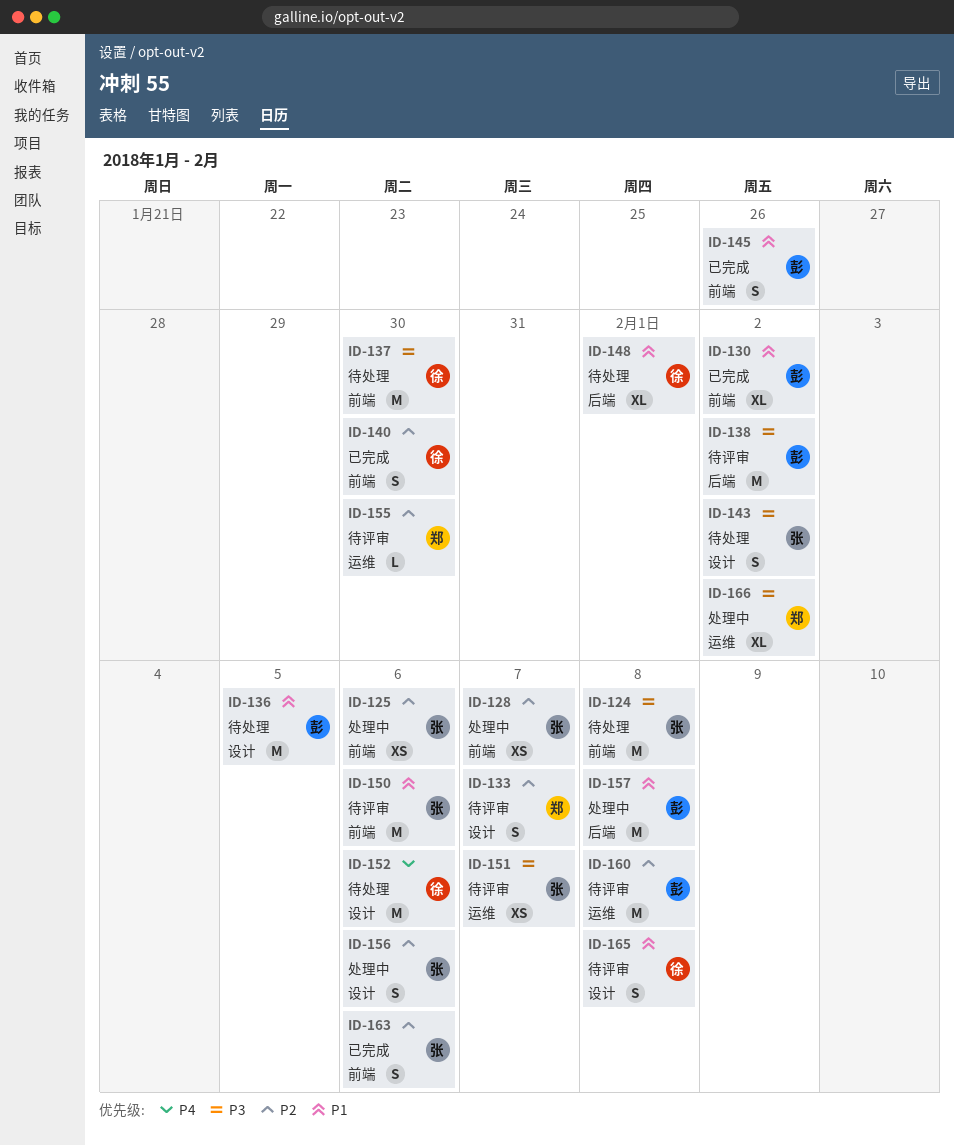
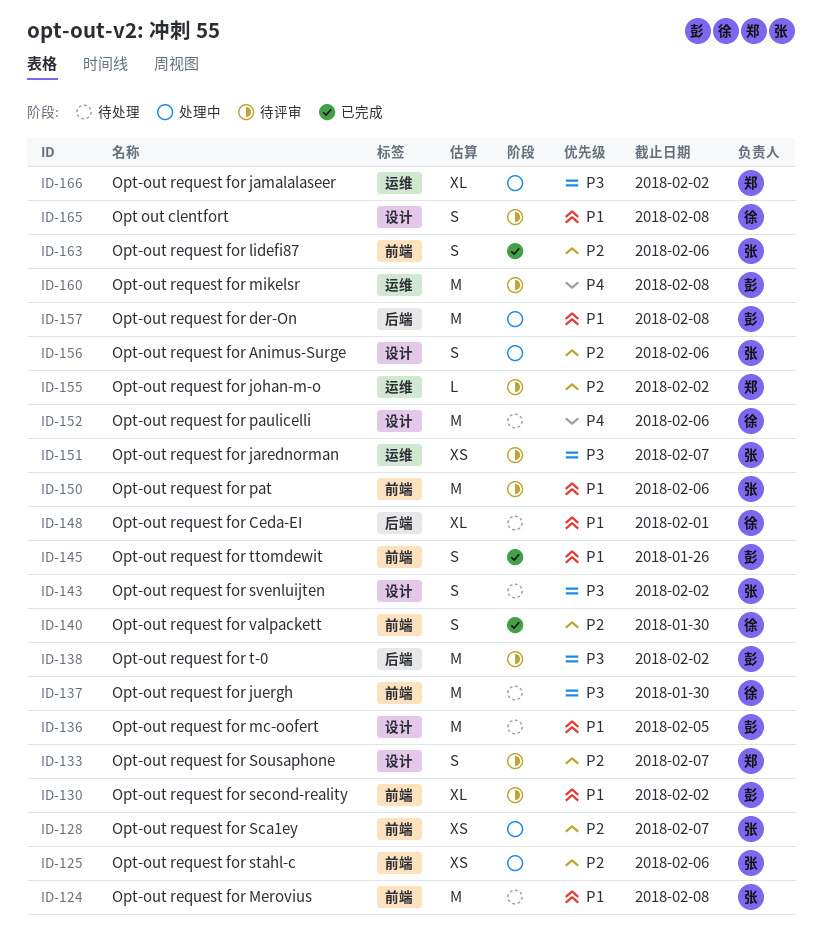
ID-124, priority: P3 -> P1
ID-130, status: 已完成 -> 待评审
ID-155, due: Jan 30 -> Feb 2
ID-160, priority: P2 -> P4

